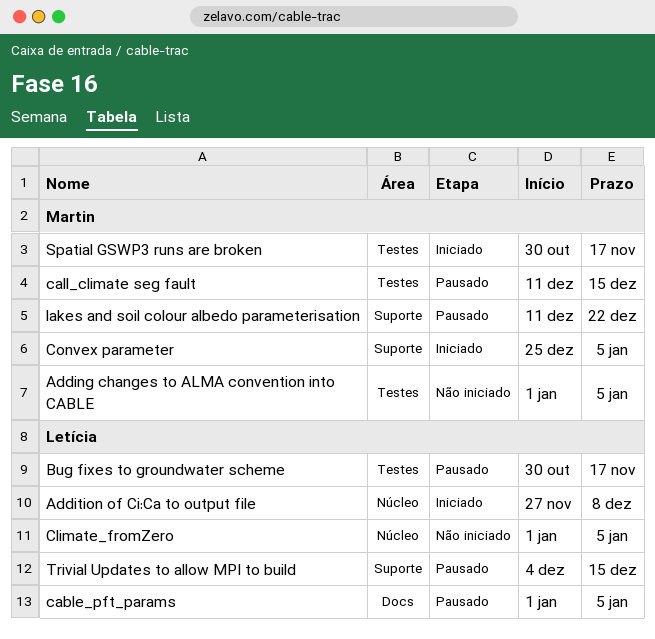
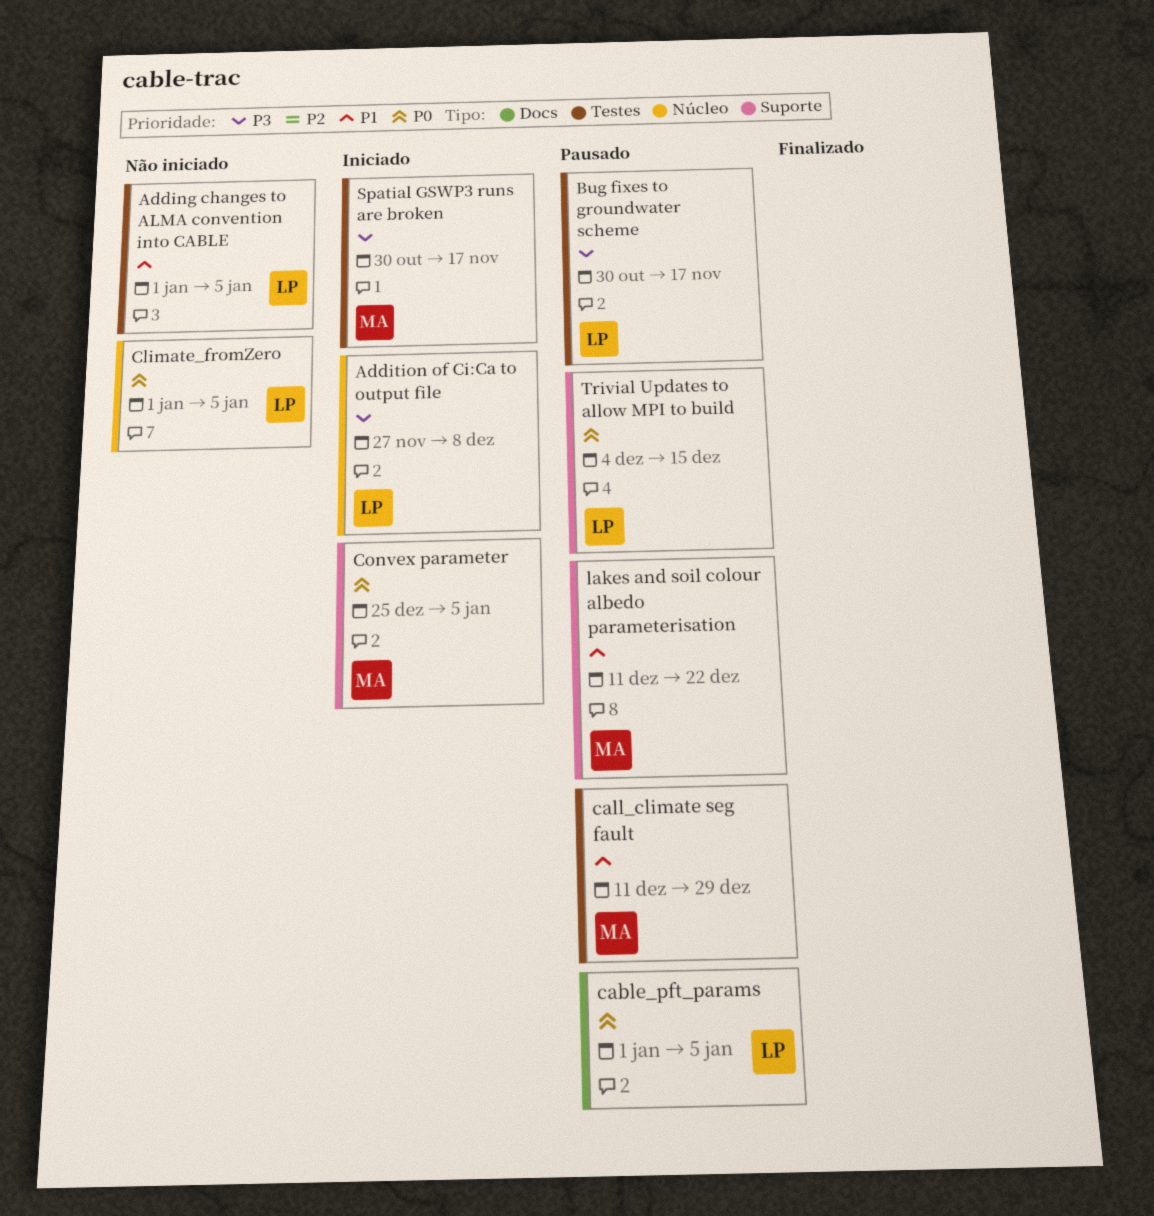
Adding changes to ALMA convention into CABLE, owner: Martin -> Letícia
call_climate seg fault, due: Dec 15 -> Dec 29

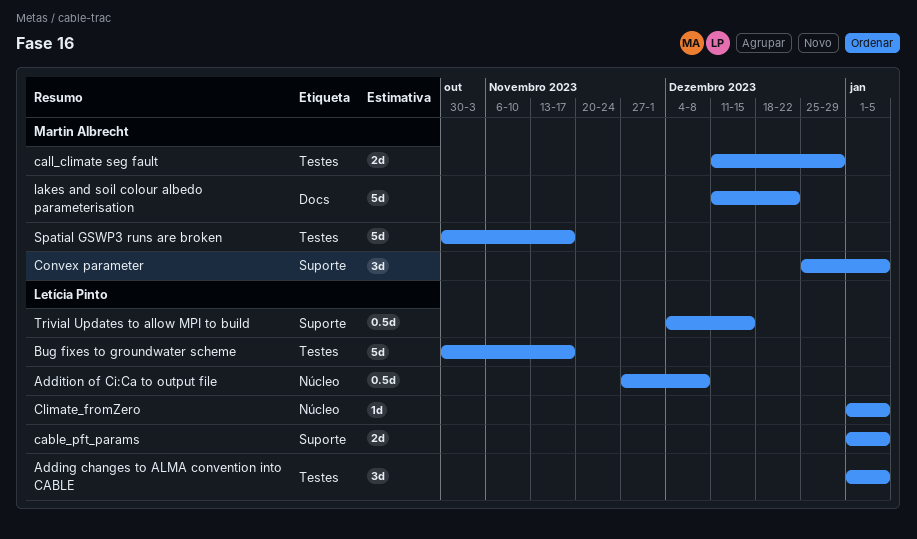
cable_pft_params, label: Docs -> Suporte
lakes and soil colour albedo parameterisation, label: Suporte -> Docs

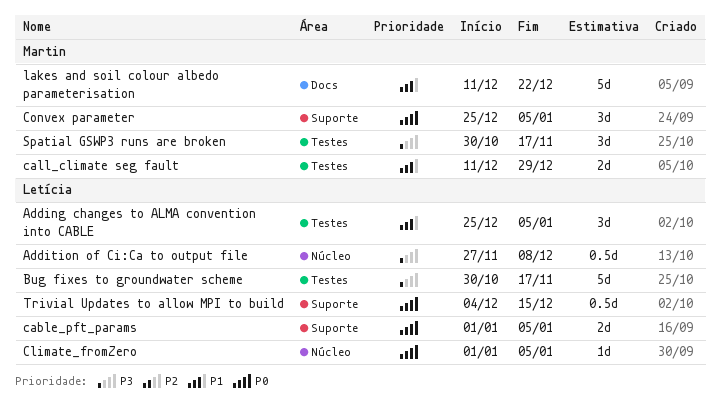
Adding changes to ALMA convention into CABLE, start: Jan 1 -> Dec 25
Spatial GSWP3 runs are broken, estimate: 5d -> 3d

